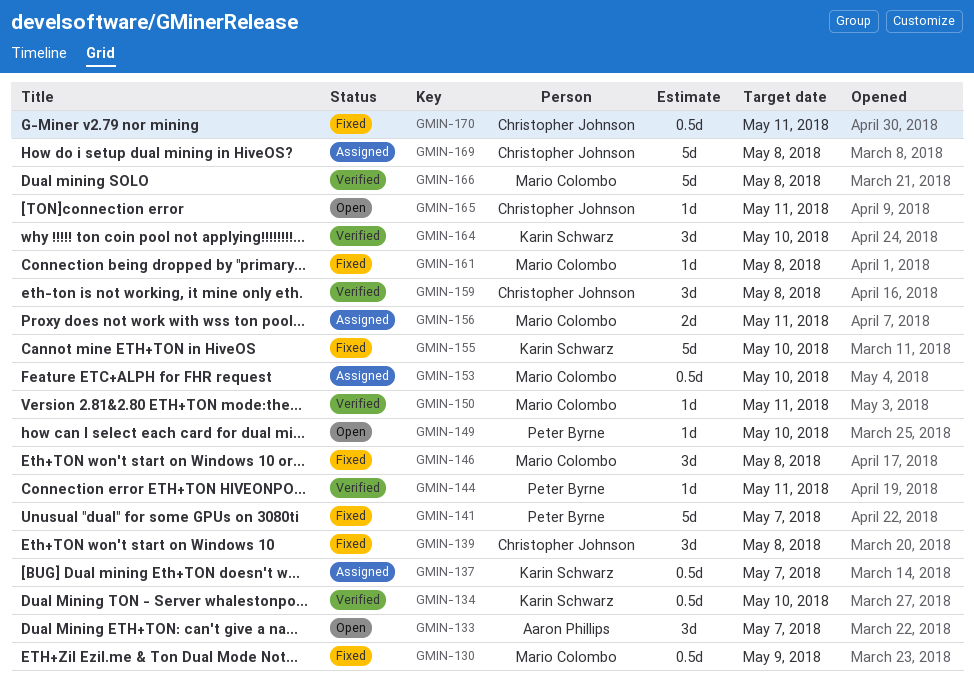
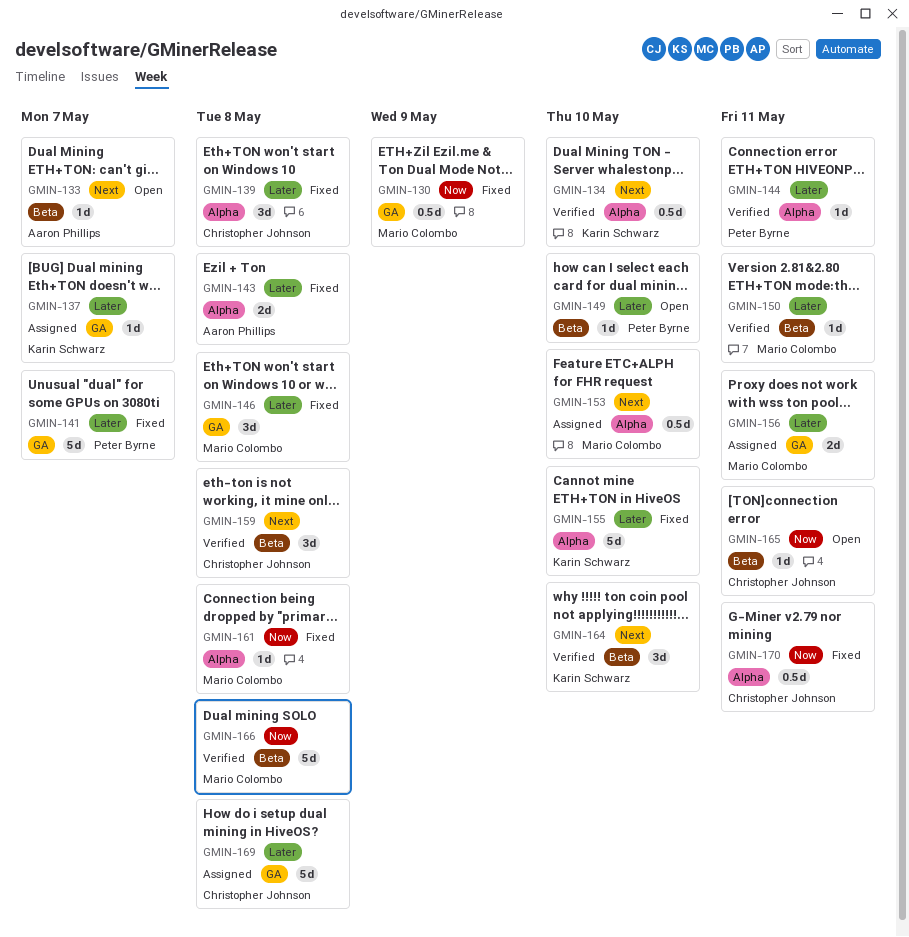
GMIN-133, estimate: 3d -> 1d
GMIN-137, estimate: 0.5d -> 1d
GMIN-143: none -> present

